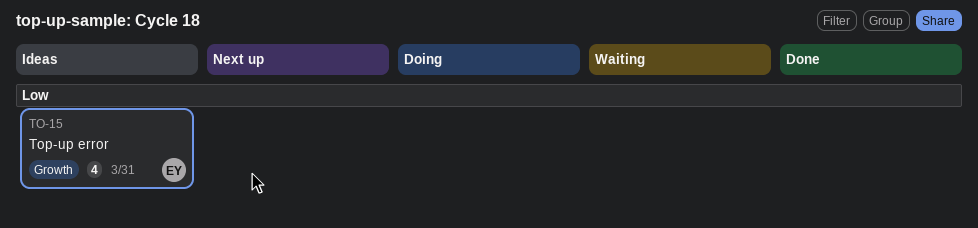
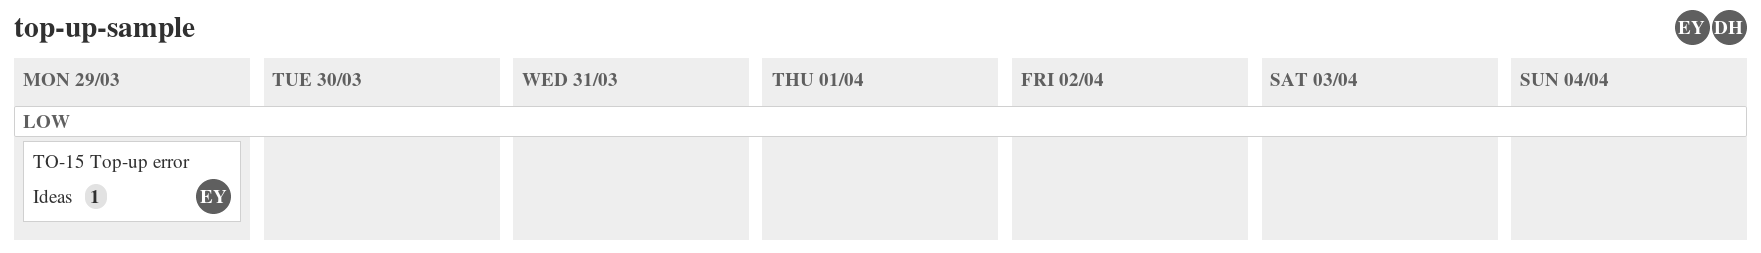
TO-15, estimate: 4 -> 1
TO-15, due: Mar 31 -> Mar 29

